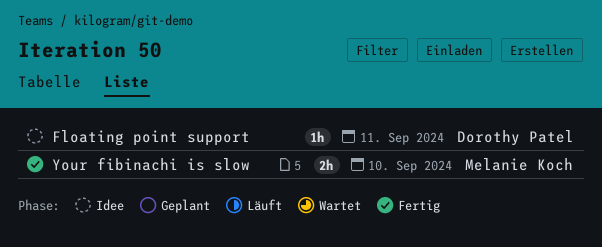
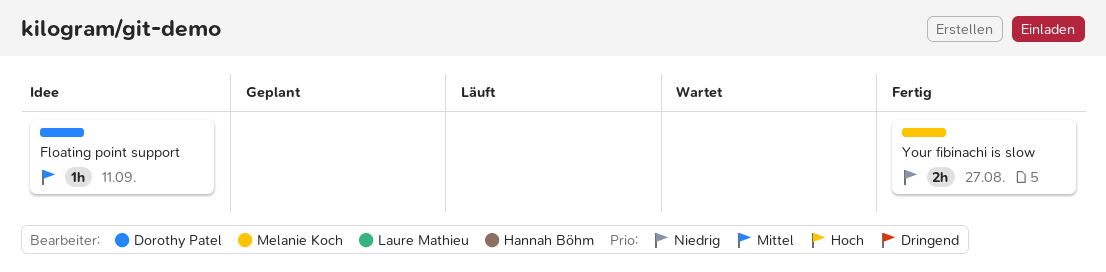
Your fibinachi is slow, due: Sep 10 -> Aug 27

